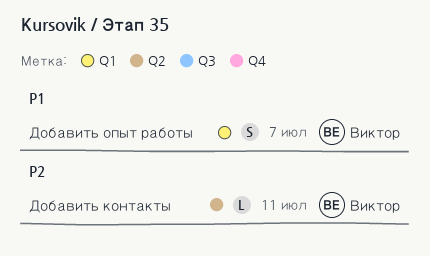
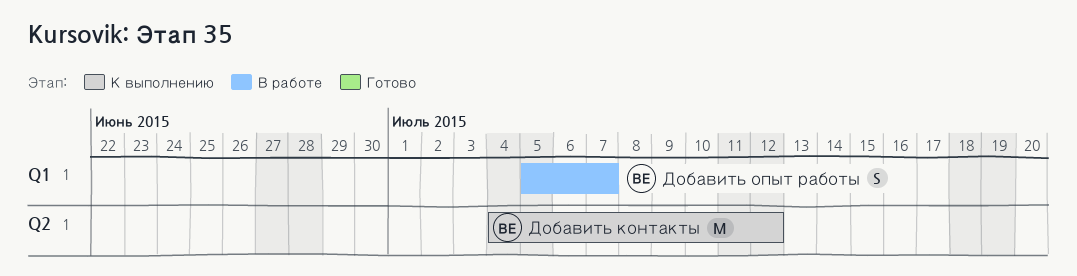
Добавить контакты, estimate: L -> M
Добавить контакты, due: Jul 11 -> Jul 12

